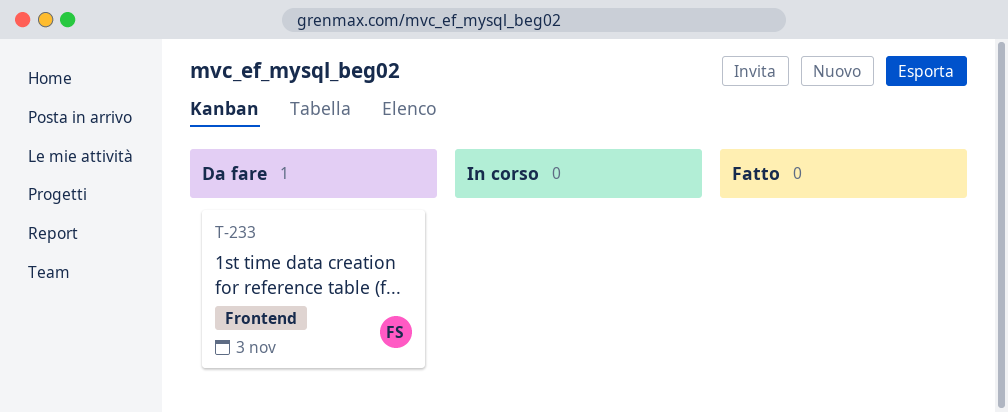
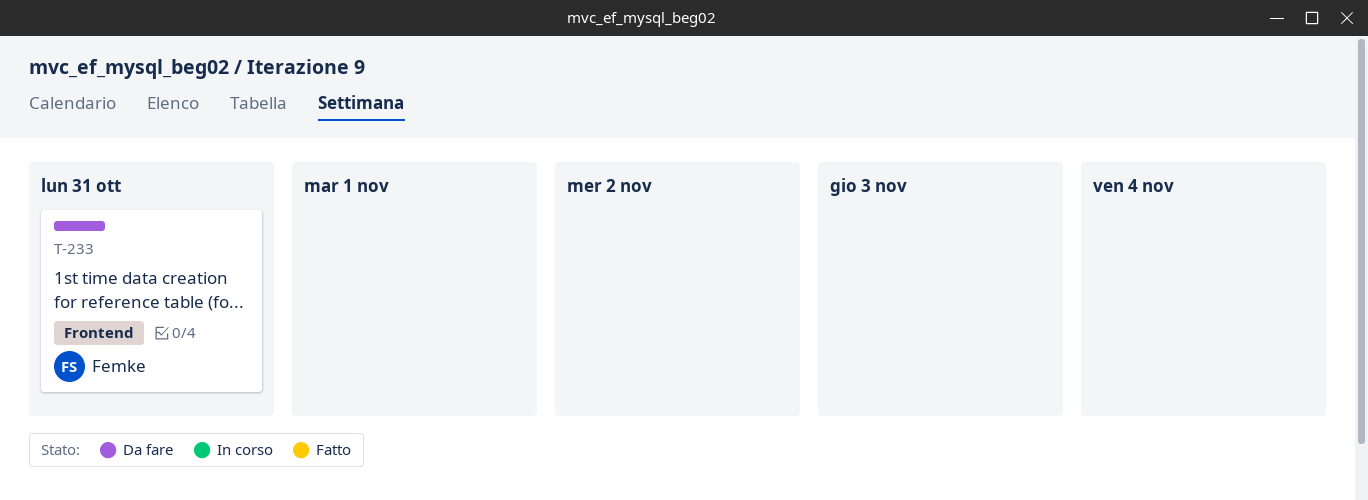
T-233, due: Nov 3 -> Oct 31

